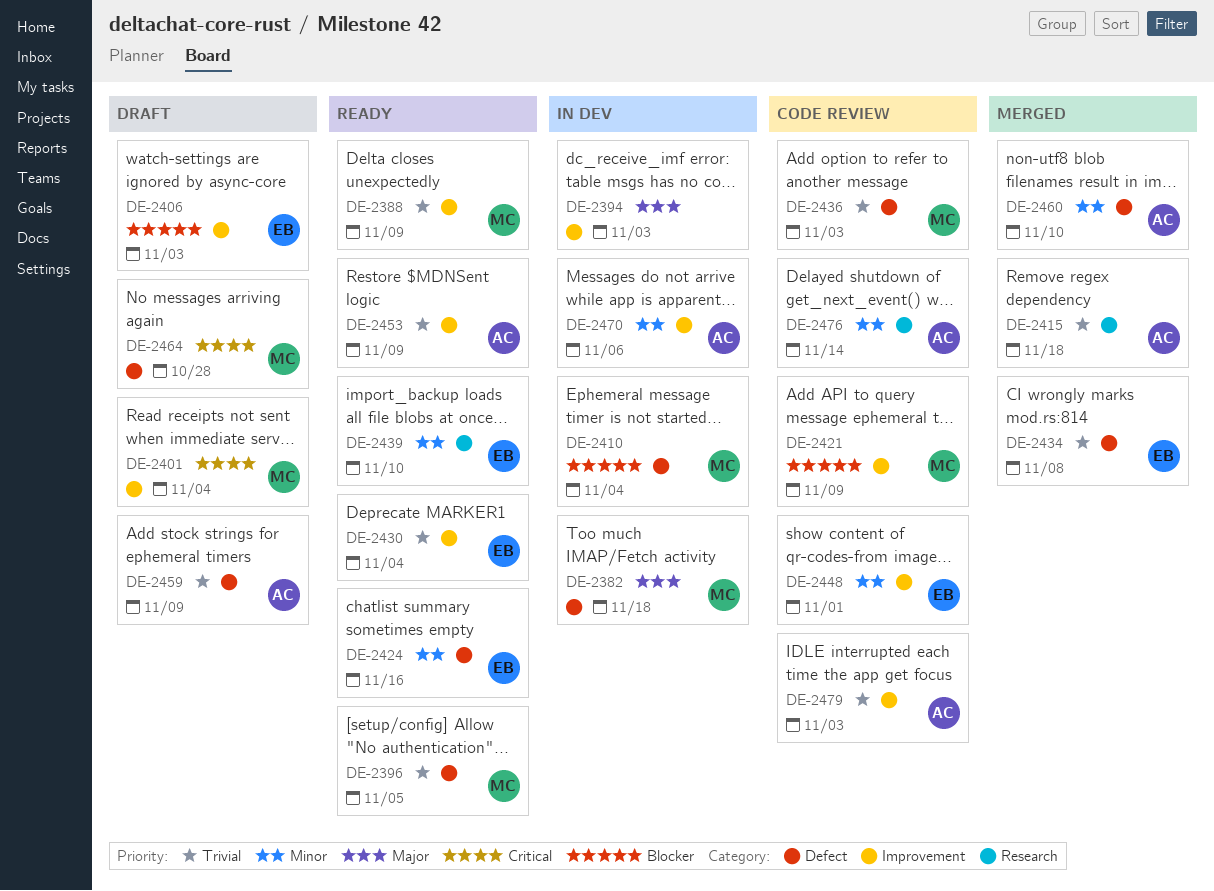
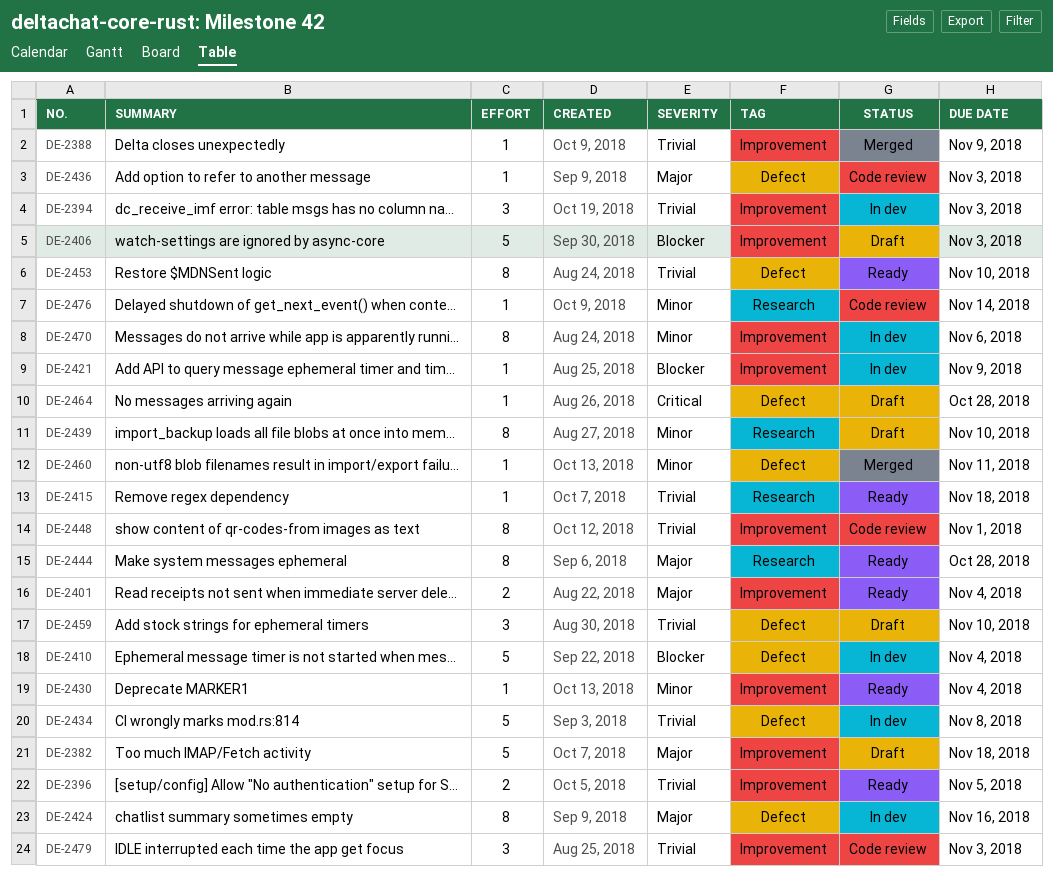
DE-2382, status: In dev -> Draft
DE-2382, label: Defect -> Improvement
DE-2388, status: Ready -> Merged
DE-2394, priority: Major -> Trivial
DE-2396, label: Defect -> Improvement
DE-2401, status: Draft -> Ready
DE-2401, priority: Critical -> Major
DE-2415, status: Merged -> Ready
DE-2421, status: Code review -> In dev
DE-2424, status: Ready -> In dev
DE-2424, priority: Minor -> Major
DE-2430, priority: Trivial -> Minor
DE-2434, status: Merged -> In dev
DE-2436, priority: Trivial -> Major
DE-2439, status: Ready -> Draft
DE-2444: none -> present
DE-2448, priority: Minor -> Trivial
DE-2453, label: Improvement -> Defect
DE-2453, due: Nov 9 -> Nov 10
DE-2459, due: Nov 9 -> Nov 10
DE-2460, due: Nov 10 -> Nov 11

